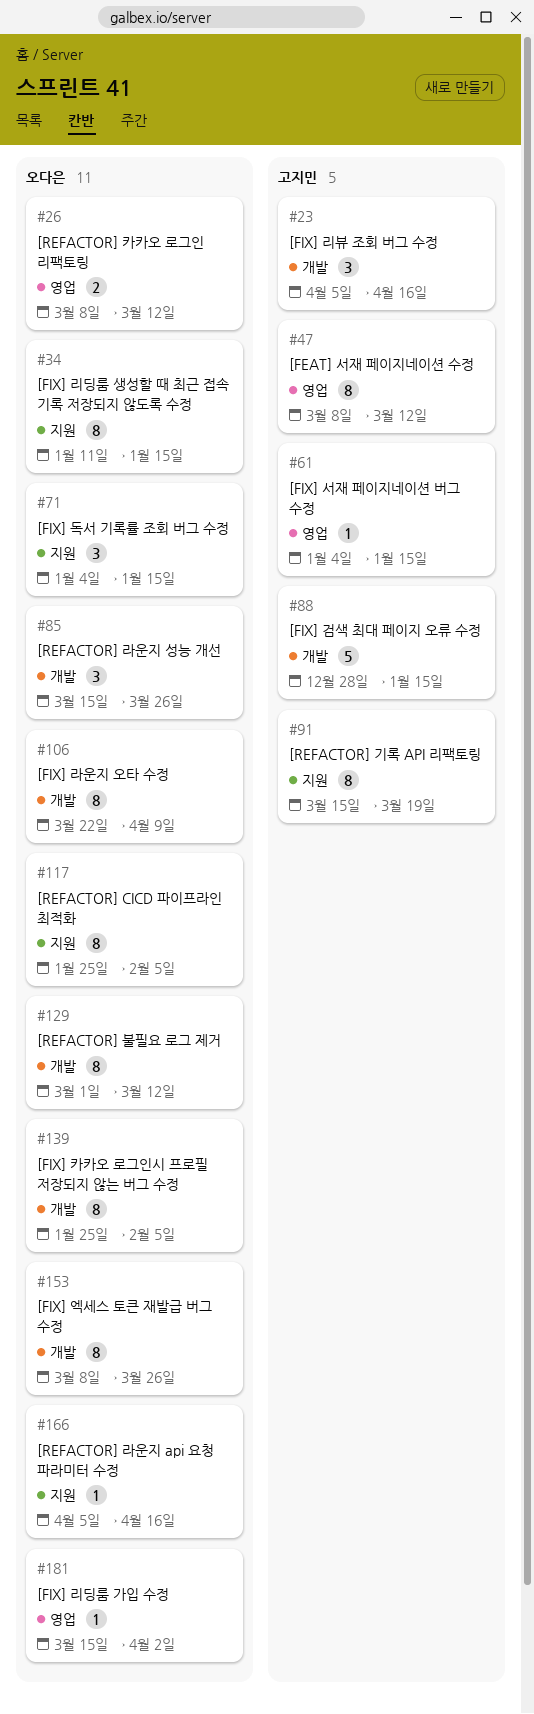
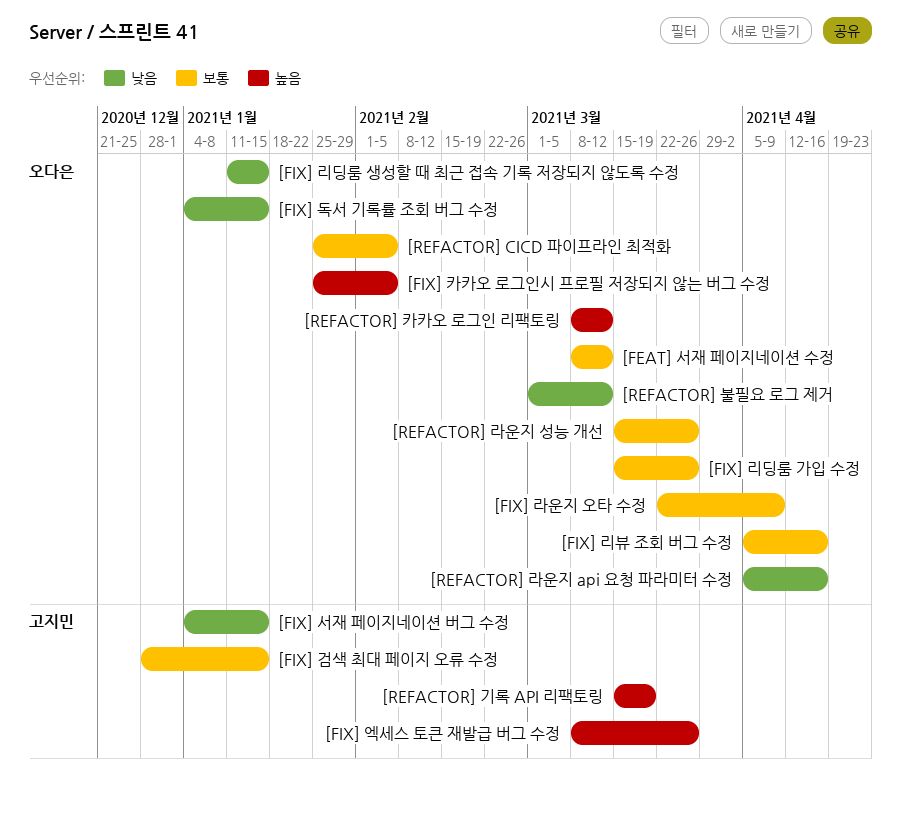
[FEAT] 서재 페이지네이션 수정, owner: 고지민 -> 오다은
[FIX] 리딩룸 가입 수정, due: Apr 2 -> Mar 26
[FIX] 리뷰 조회 버그 수정, owner: 고지민 -> 오다은
[FIX] 엑세스 토큰 재발급 버그 수정, owner: 오다은 -> 고지민

